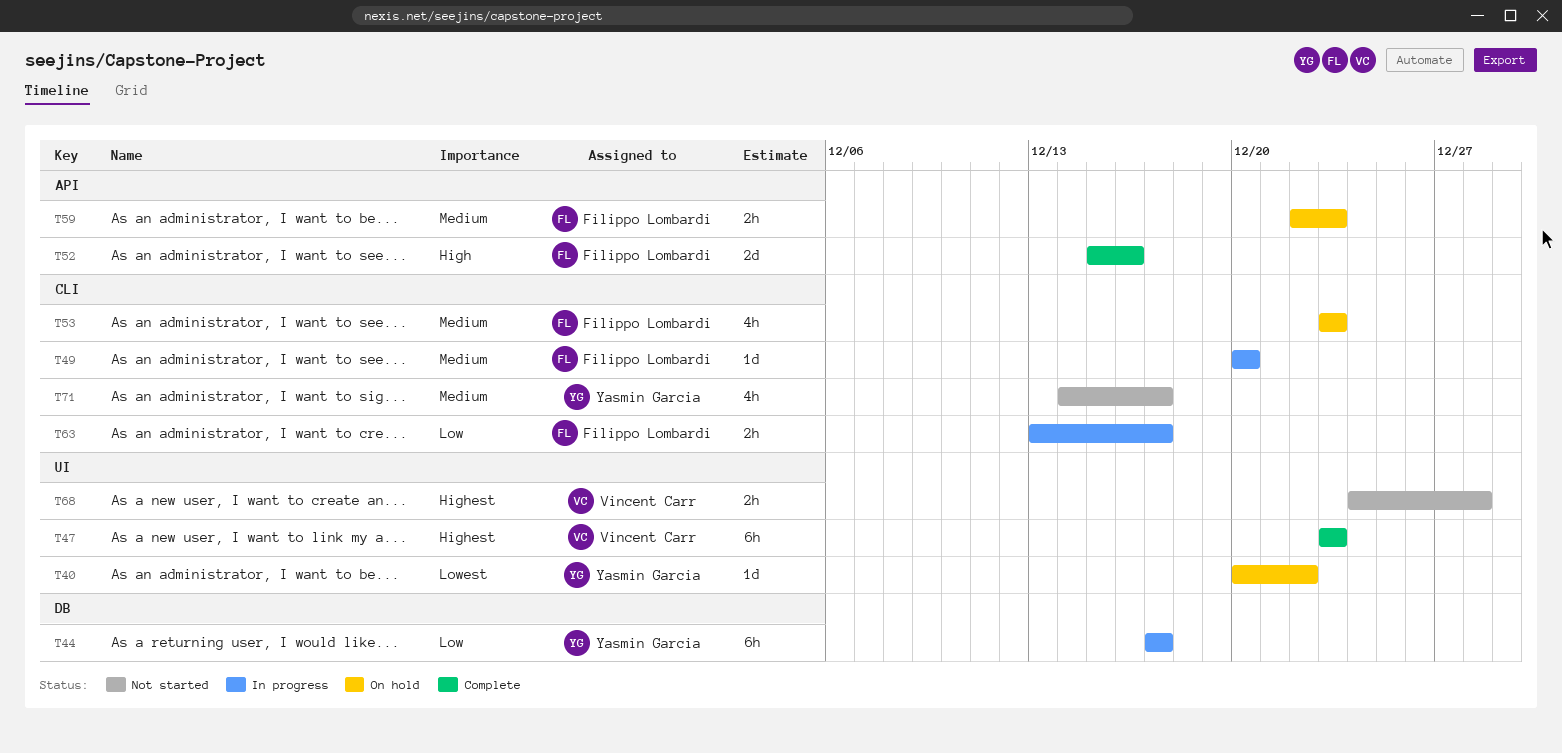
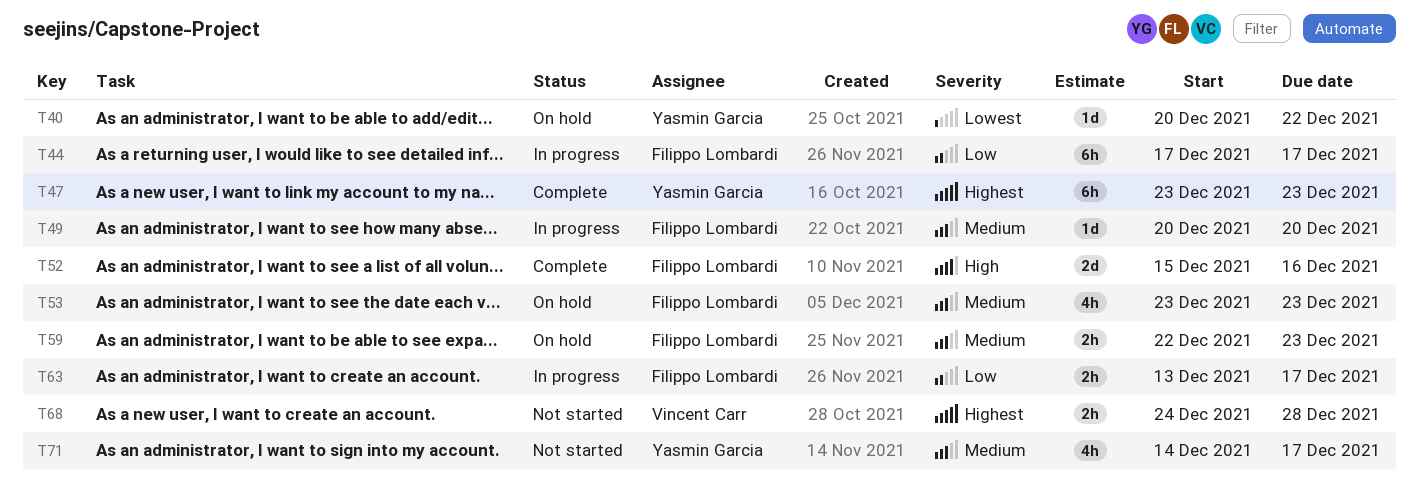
T44, owner: Yasmin Garcia -> Filippo Lombardi
T47, owner: Vincent Carr -> Yasmin Garcia

